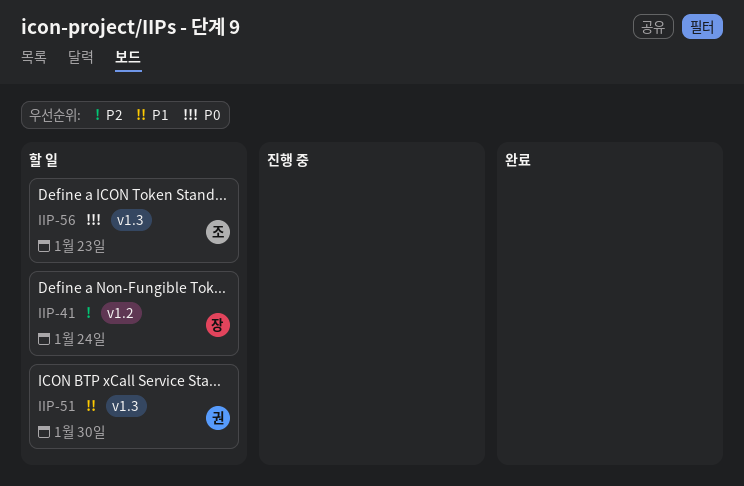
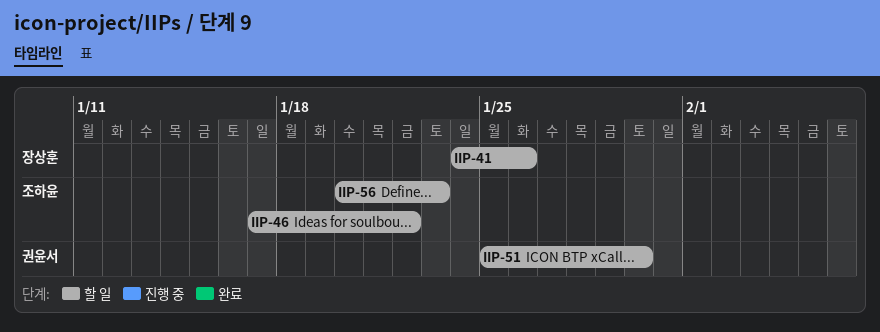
IIP-41, due: Jan 24 -> Jan 26
IIP-46: none -> present

